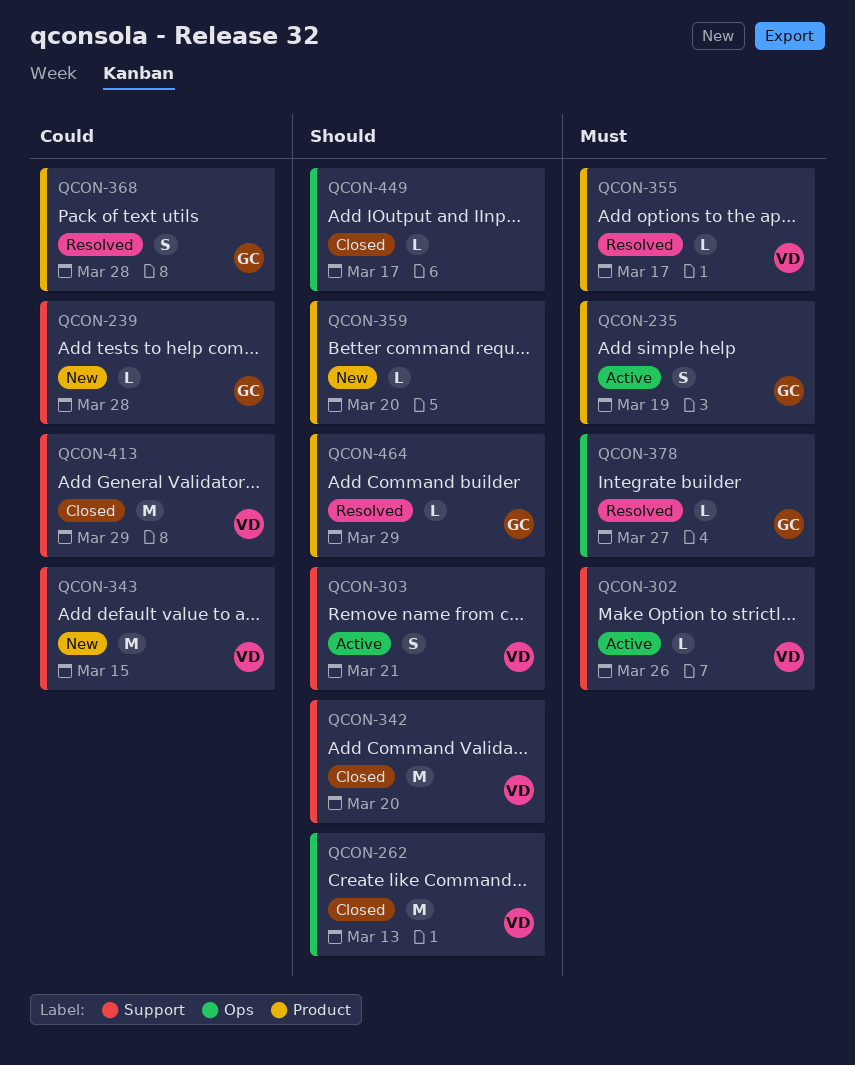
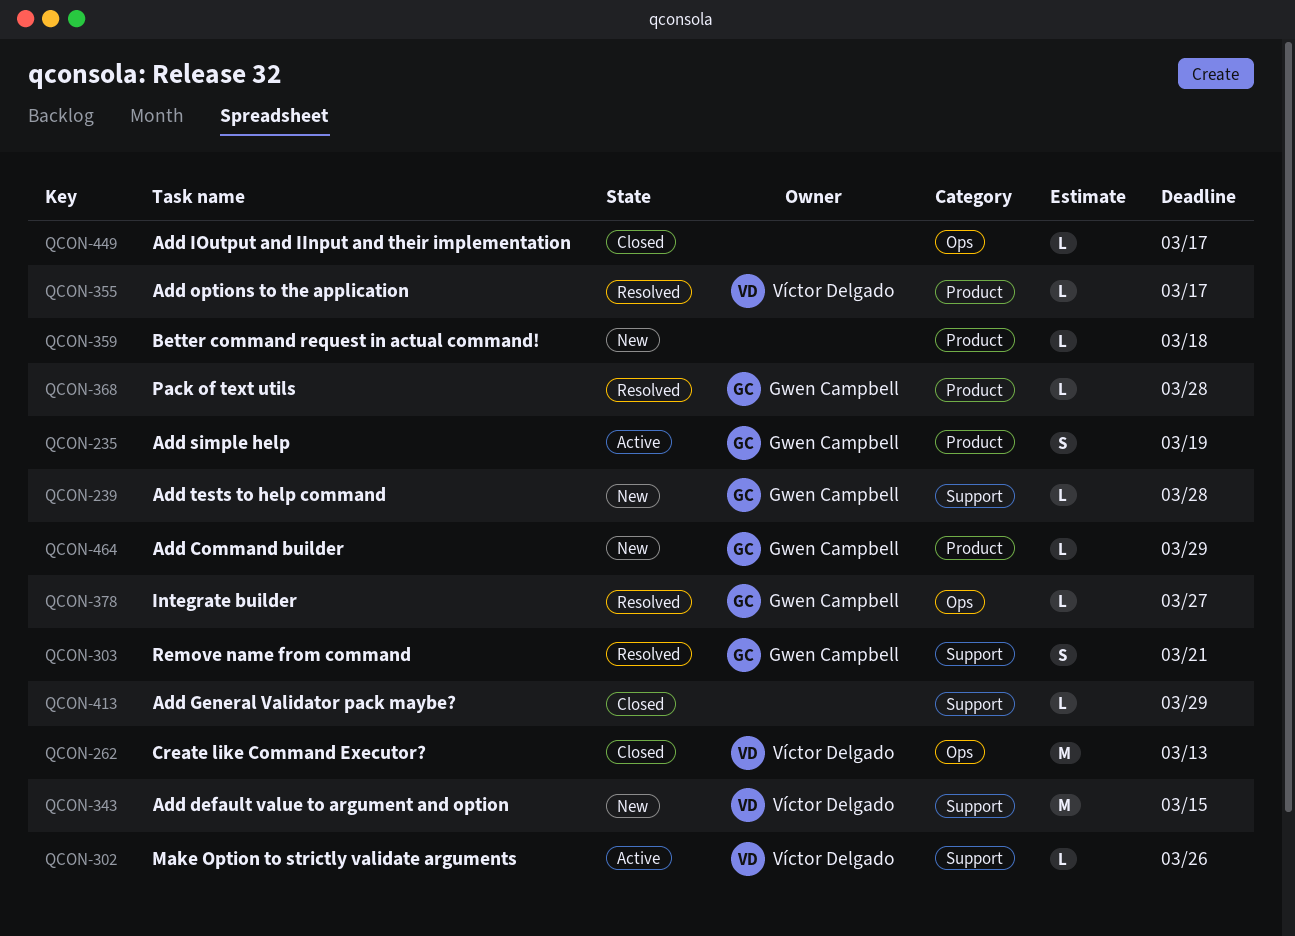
QCON-303, status: Active -> Resolved
QCON-303, owner: Víctor Delgado -> Gwen Campbell
QCON-342: present -> none
QCON-359, due: Mar 20 -> Mar 18
QCON-368, estimate: S -> L
QCON-413, owner: Víctor Delgado -> none
QCON-413, estimate: M -> L
QCON-464, status: Resolved -> New

